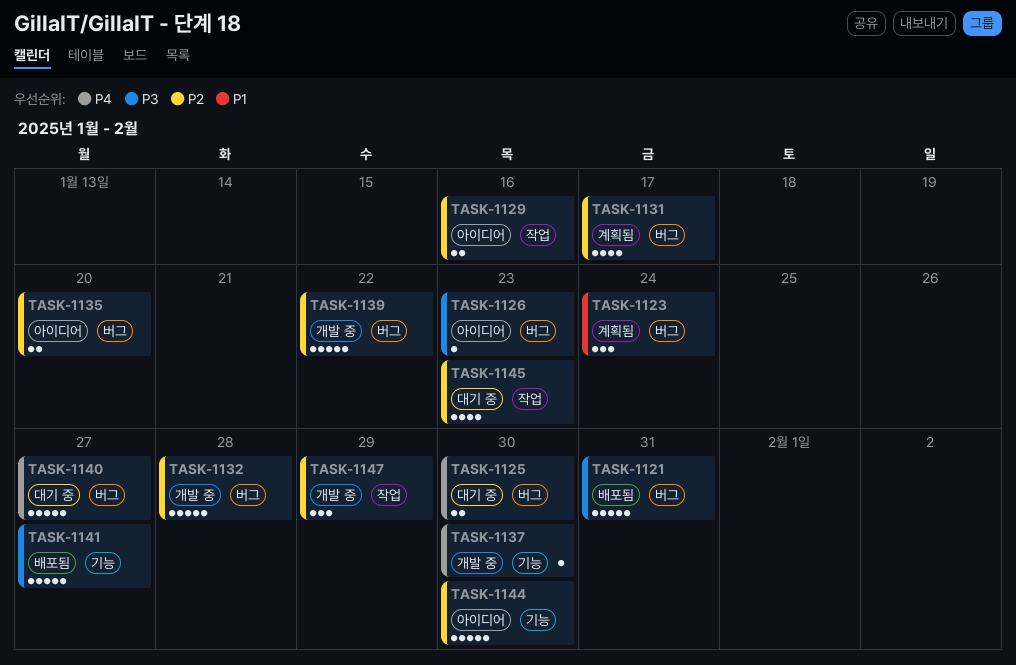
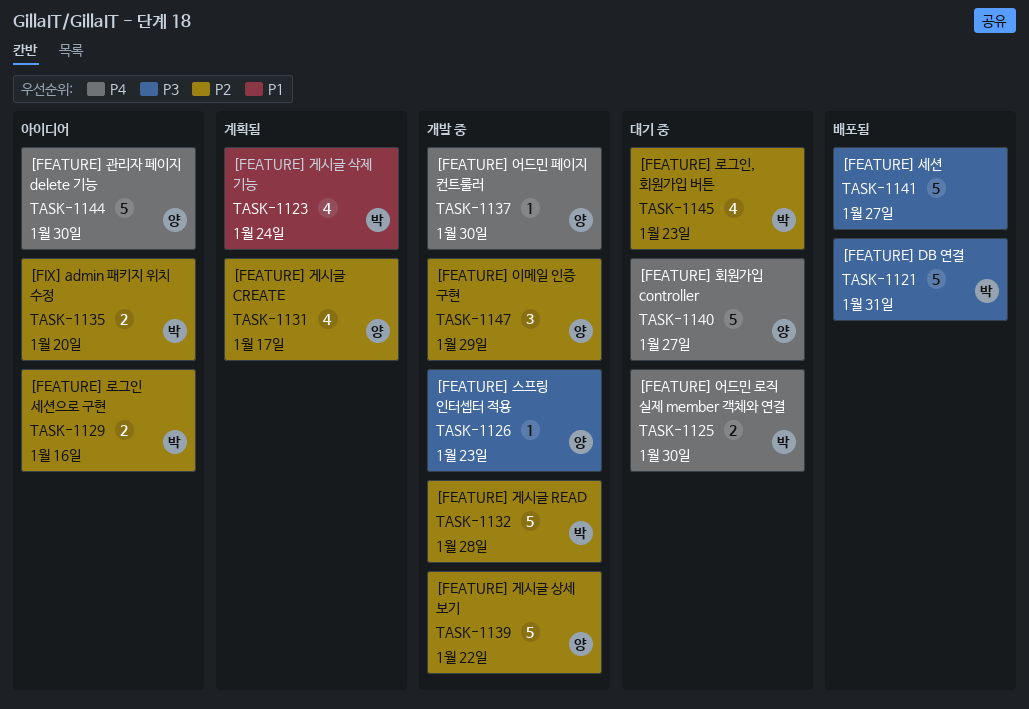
TASK-1123, estimate: 3 -> 4
TASK-1126, status: 아이디어 -> 개발 중
TASK-1144, priority: P2 -> P4

